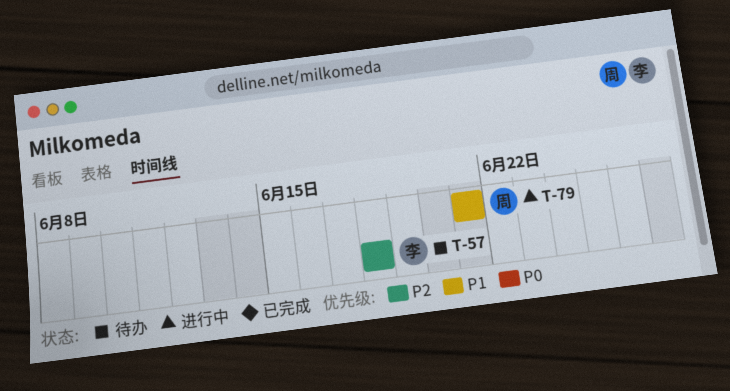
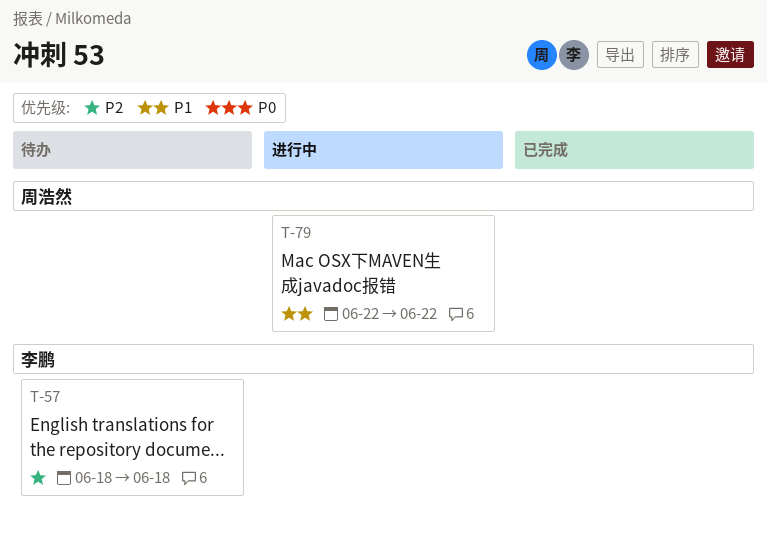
T-79, start: Jun 21 -> Jun 22
T-79, due: Jun 21 -> Jun 22

